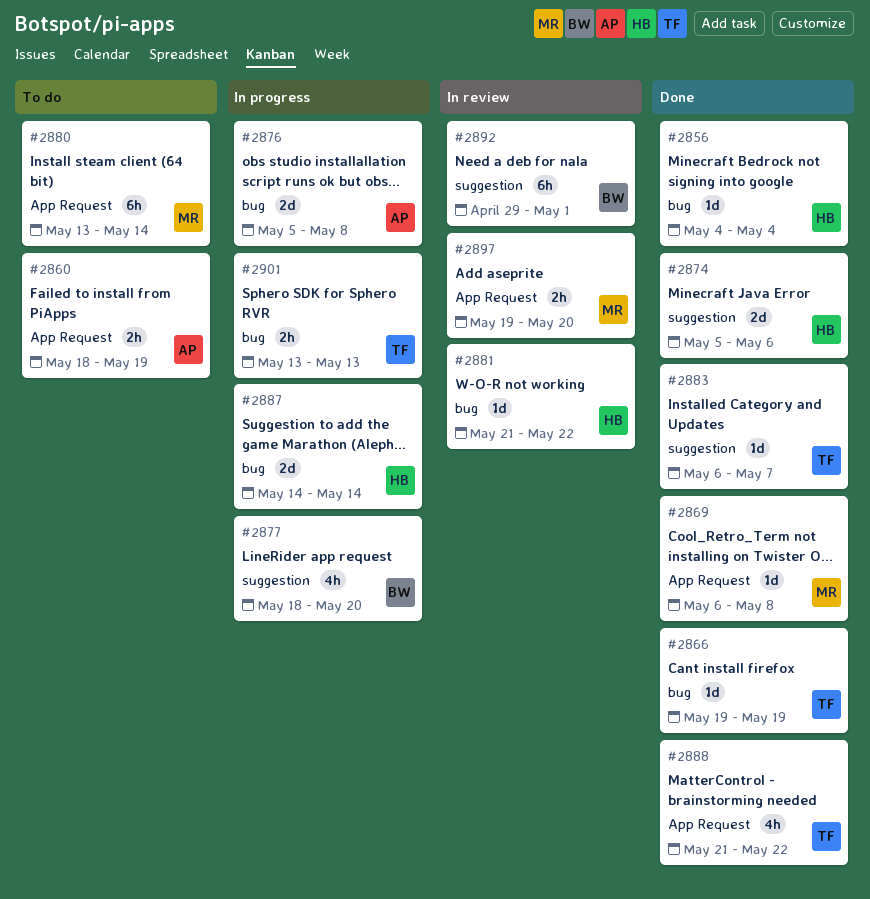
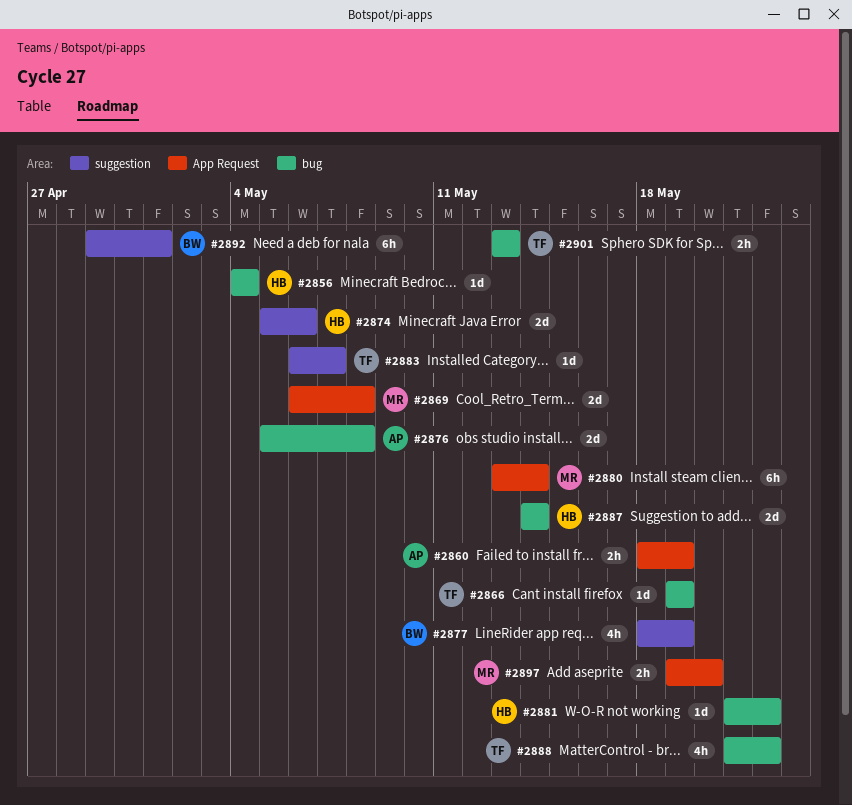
#2869, estimate: 1d -> 2d
#2877, due: May 20 -> May 19
#2888, label: App Request -> bug

